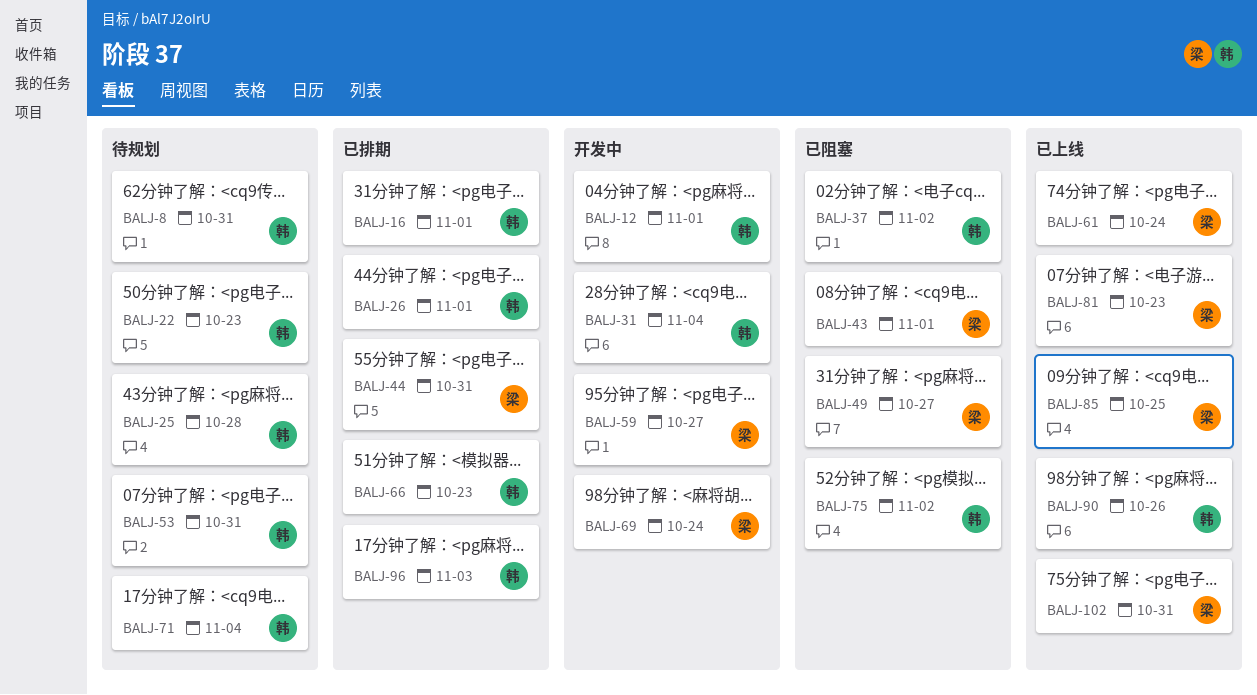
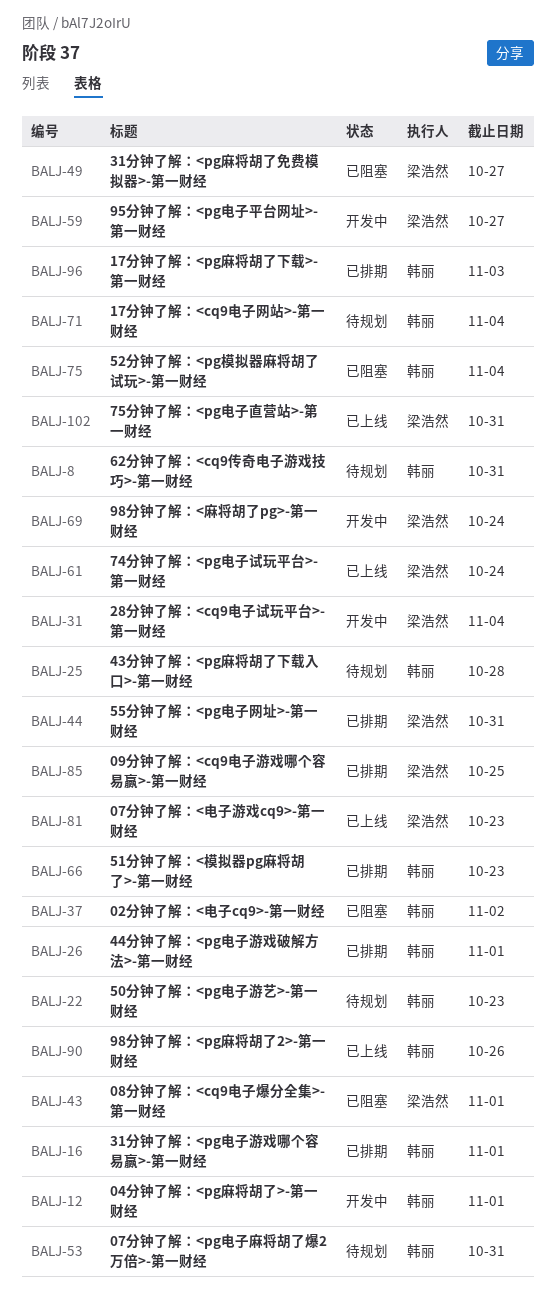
BALJ-31, owner: 韩丽 -> 梁浩然
BALJ-75, due: Nov 2 -> Nov 4
BALJ-85, status: 已上线 -> 已排期

